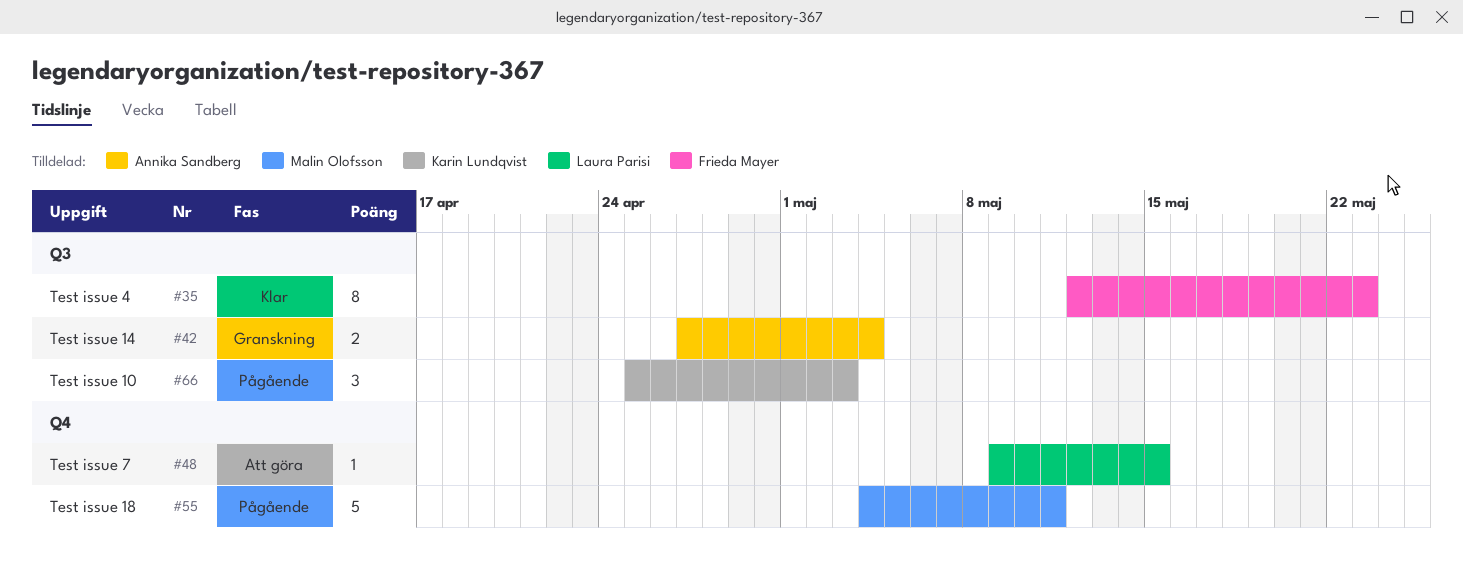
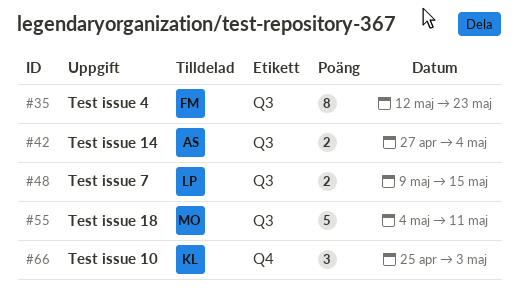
#48, label: Q4 -> Q3
#48, estimate: 1 -> 2
#55, label: Q4 -> Q3
#66, label: Q3 -> Q4

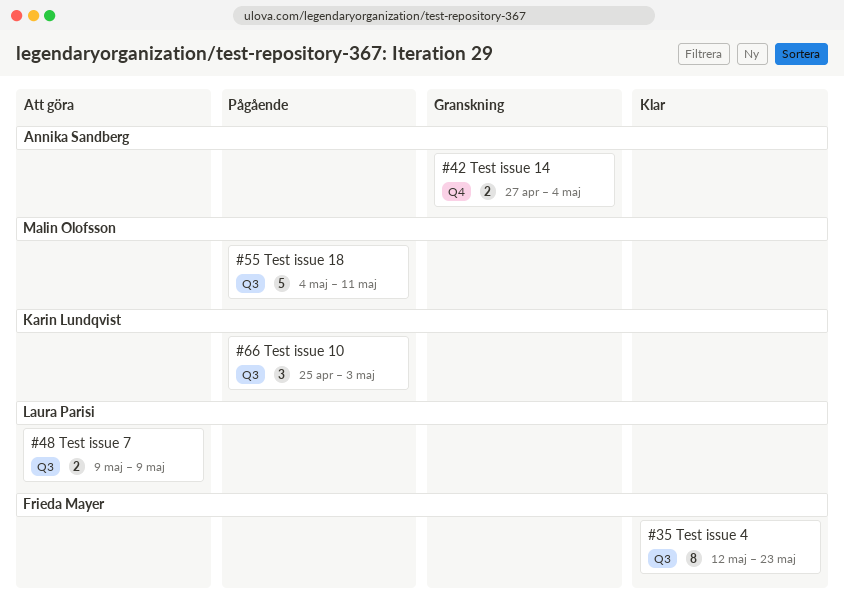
#42, label: Q3 -> Q4
#48, due: May 15 -> May 9
#66, label: Q4 -> Q3

